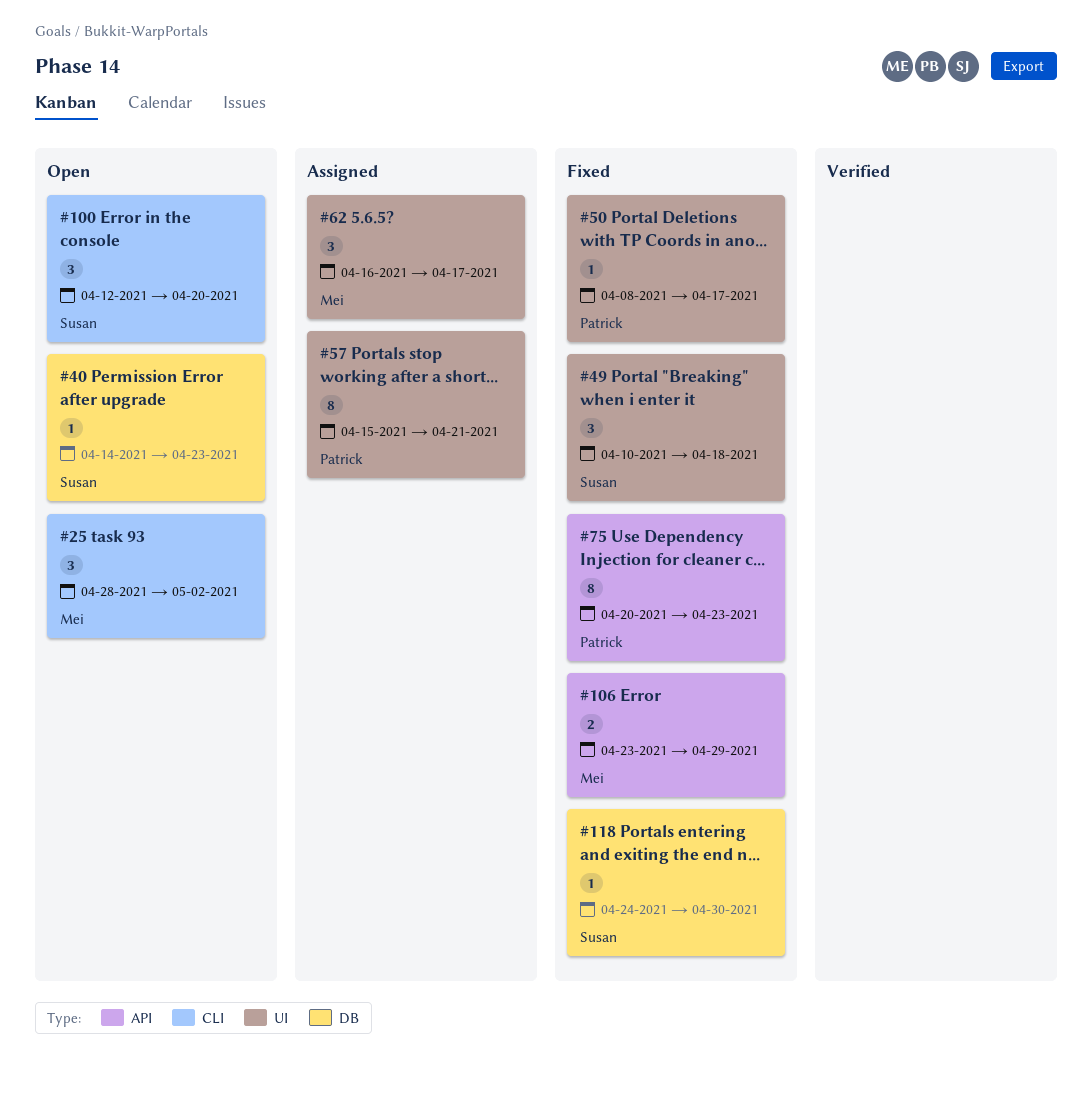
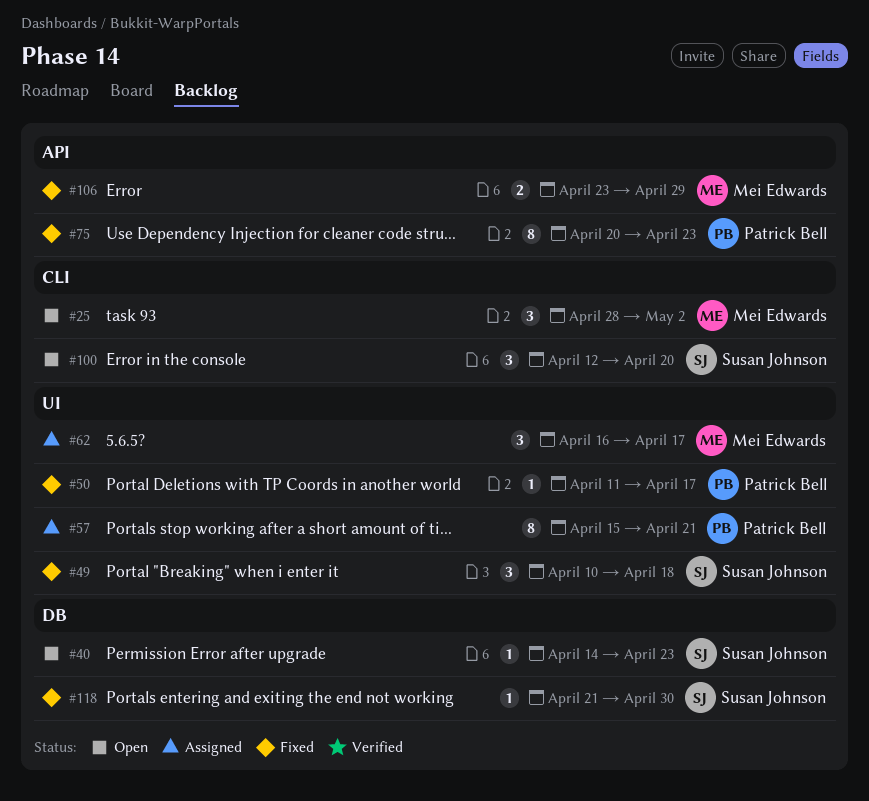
#50, start: Apr 8 -> Apr 11
#118, start: Apr 24 -> Apr 21

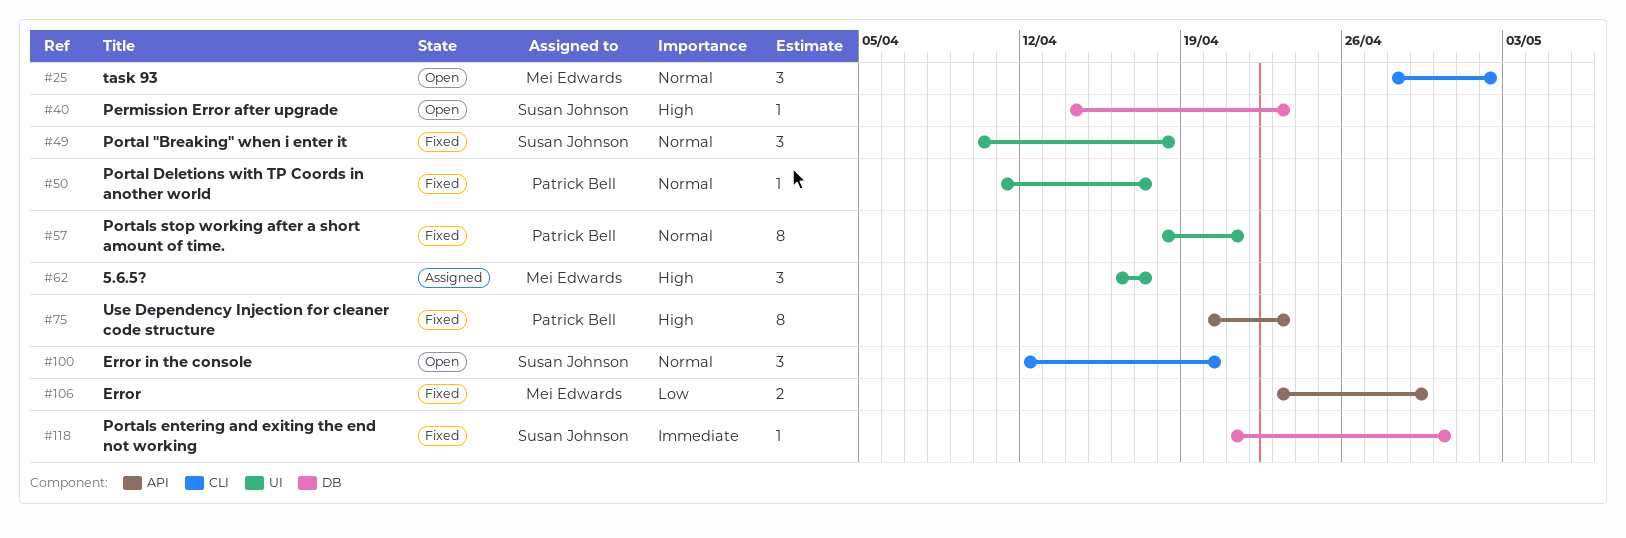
#57, status: Assigned -> Fixed
#57, start: Apr 15 -> Apr 18

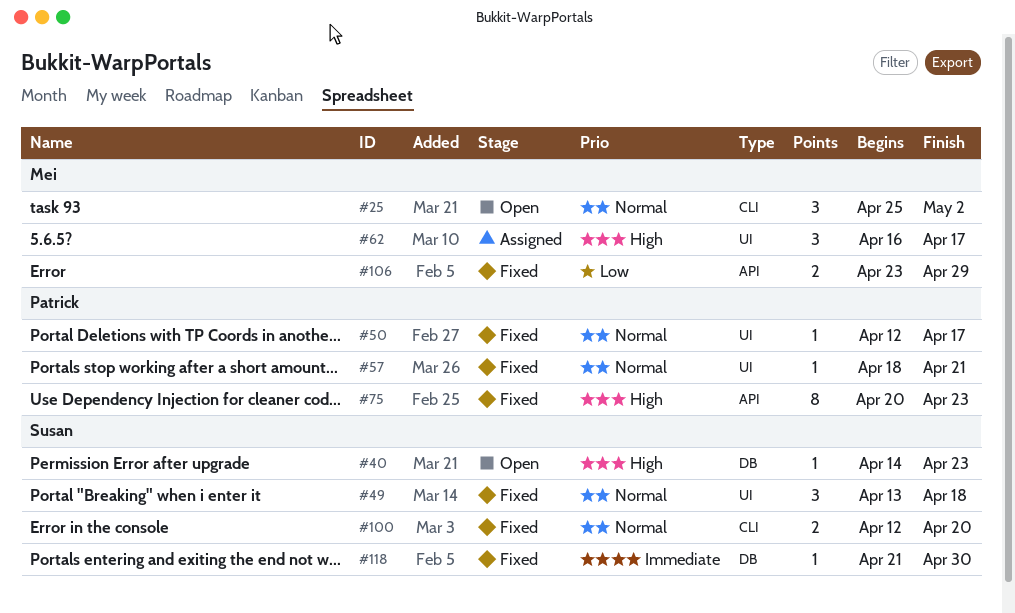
#25, start: Apr 28 -> Apr 25
#49, start: Apr 10 -> Apr 13
#50, start: Apr 11 -> Apr 12
#57, estimate: 8 -> 1
#100, status: Open -> Fixed
#100, estimate: 3 -> 2

